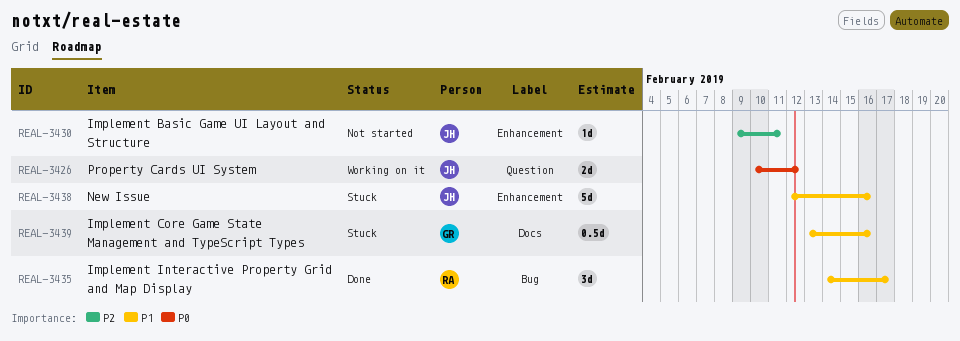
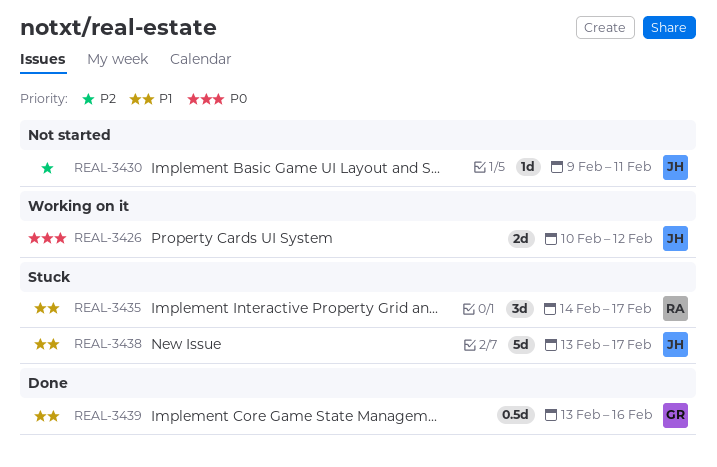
REAL-3435, status: Done -> Stuck
REAL-3438, start: Feb 12 -> Feb 13
REAL-3438, due: Feb 16 -> Feb 17
REAL-3439, status: Stuck -> Done

